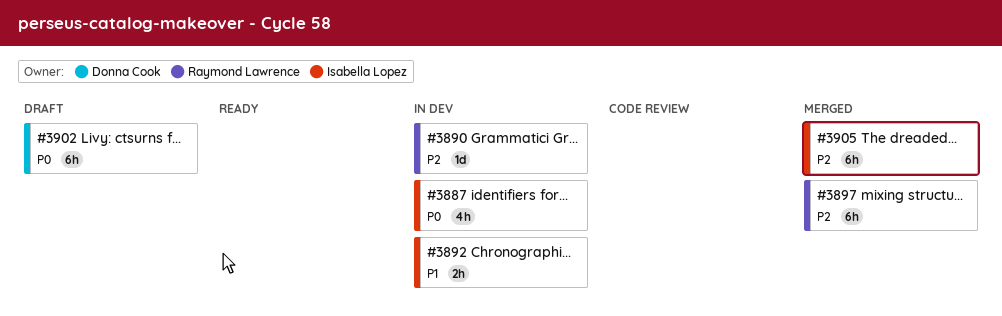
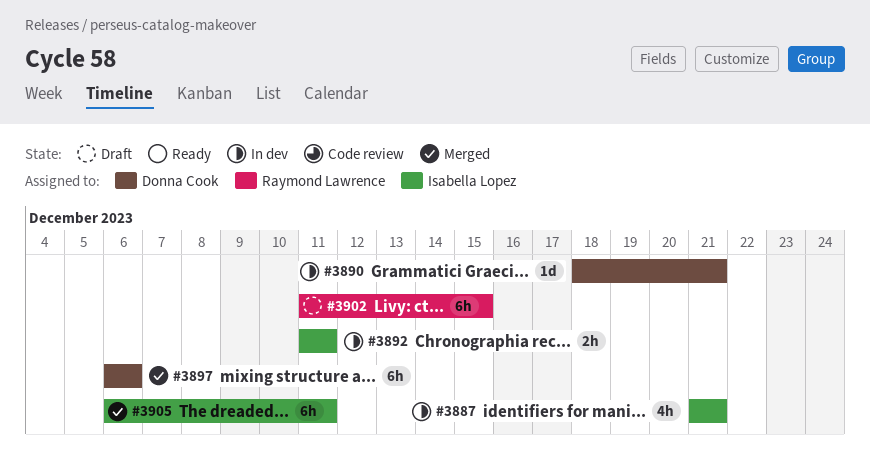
#3890, owner: Raymond Lawrence -> Donna Cook
#3897, owner: Raymond Lawrence -> Donna Cook
#3902, owner: Donna Cook -> Raymond Lawrence

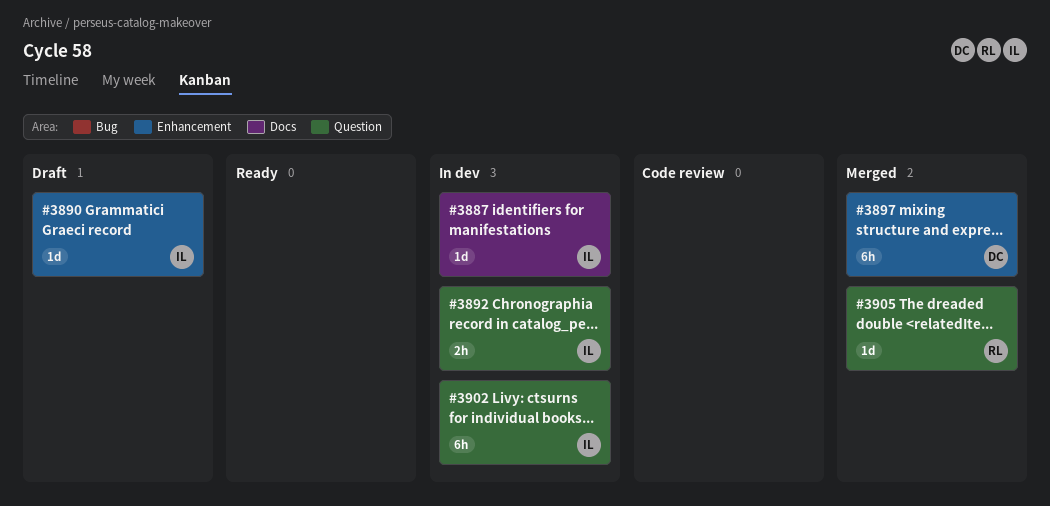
#3887, estimate: 4h -> 1d
#3890, status: In dev -> Draft
#3890, owner: Donna Cook -> Isabella Lopez
#3902, status: Draft -> In dev
#3902, owner: Raymond Lawrence -> Isabella Lopez
#3905, owner: Isabella Lopez -> Raymond Lawrence
#3905, estimate: 6h -> 1d

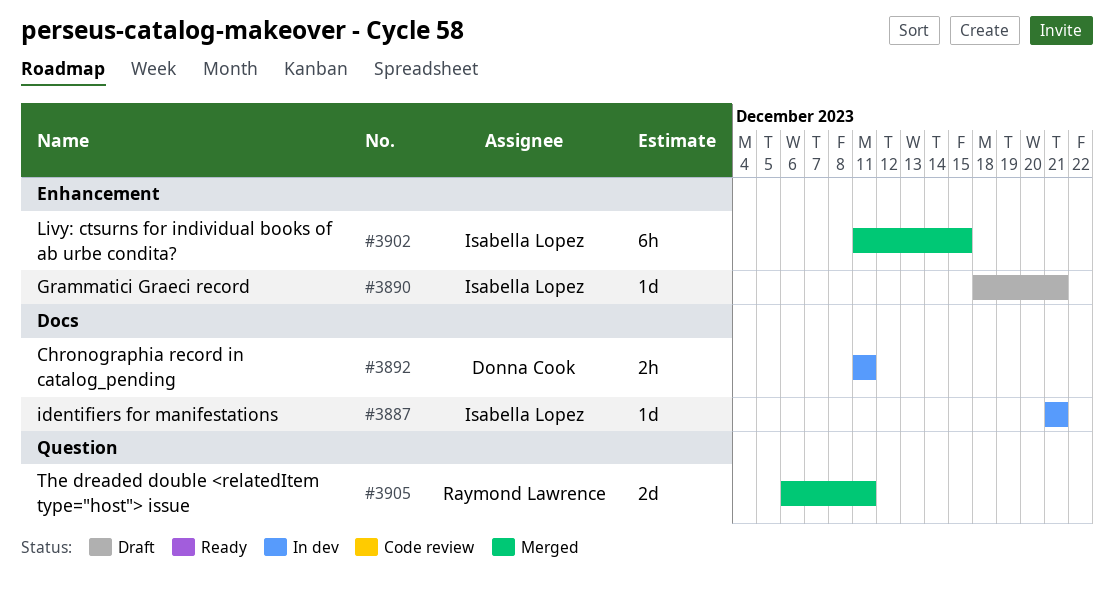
#3892, owner: Isabella Lopez -> Donna Cook
#3892, label: Question -> Docs
#3897: present -> none
#3902, status: In dev -> Merged
#3902, label: Question -> Enhancement
#3905, estimate: 1d -> 2d

